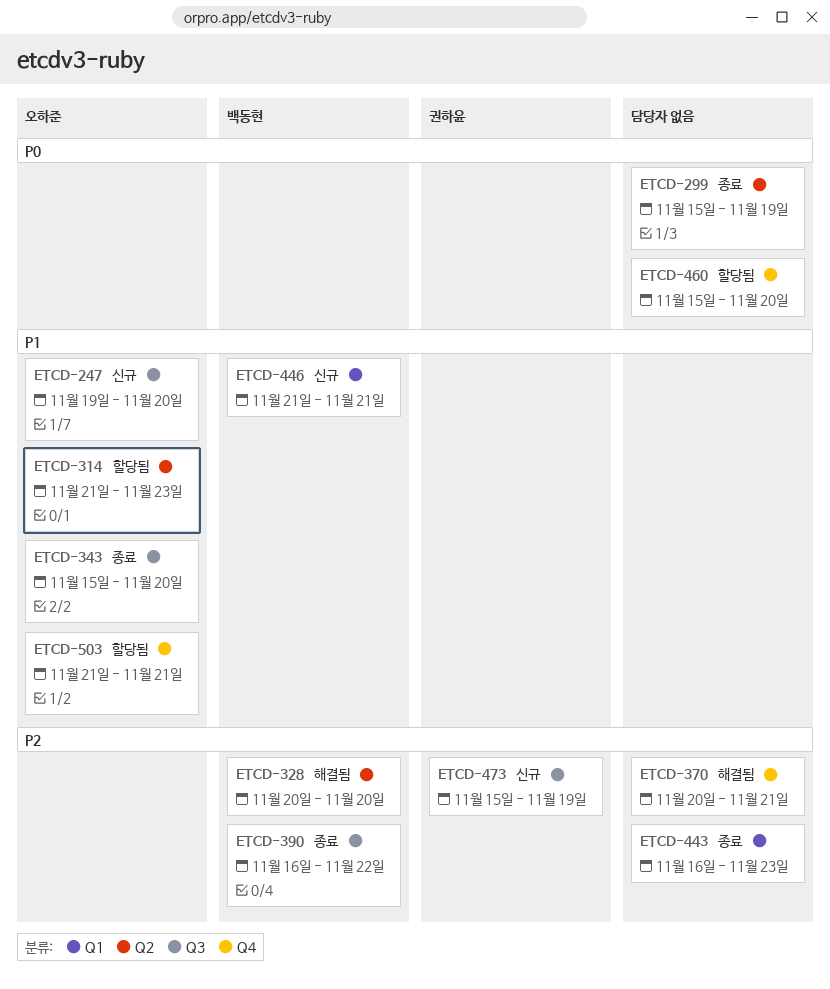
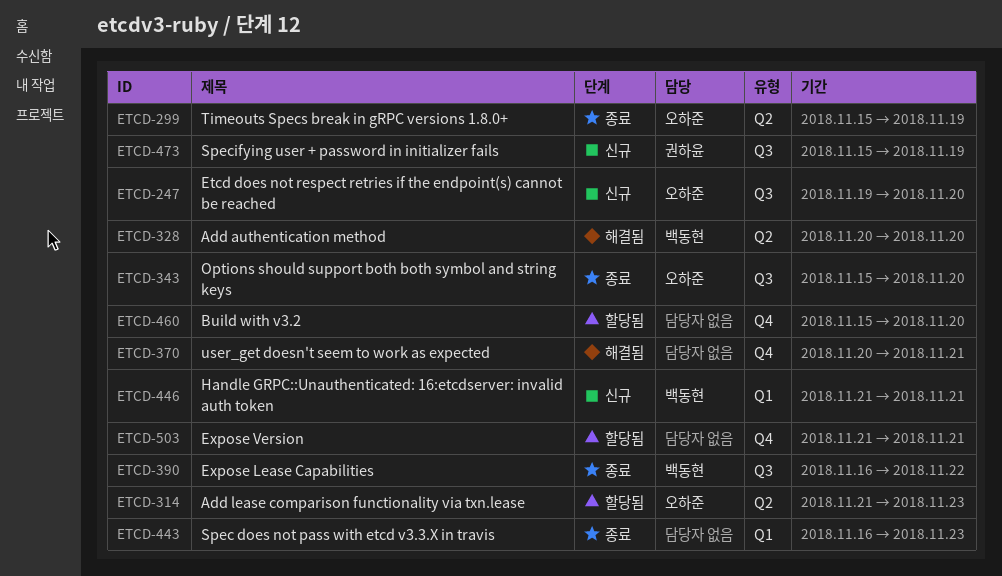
ETCD-299, owner: none -> 오하준
ETCD-503, owner: 오하준 -> none

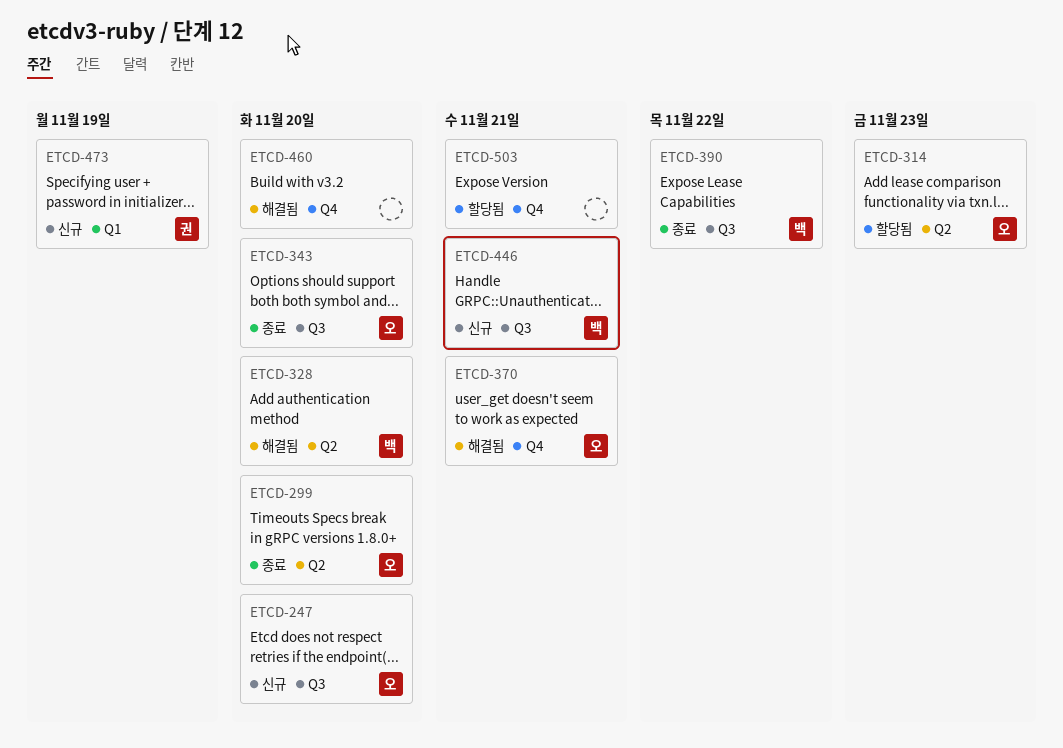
ETCD-299, due: Nov 19 -> Nov 20
ETCD-370, owner: none -> 오하준
ETCD-443: present -> none
ETCD-446, label: Q1 -> Q3
ETCD-460, status: 할당됨 -> 해결됨
ETCD-473, label: Q3 -> Q1

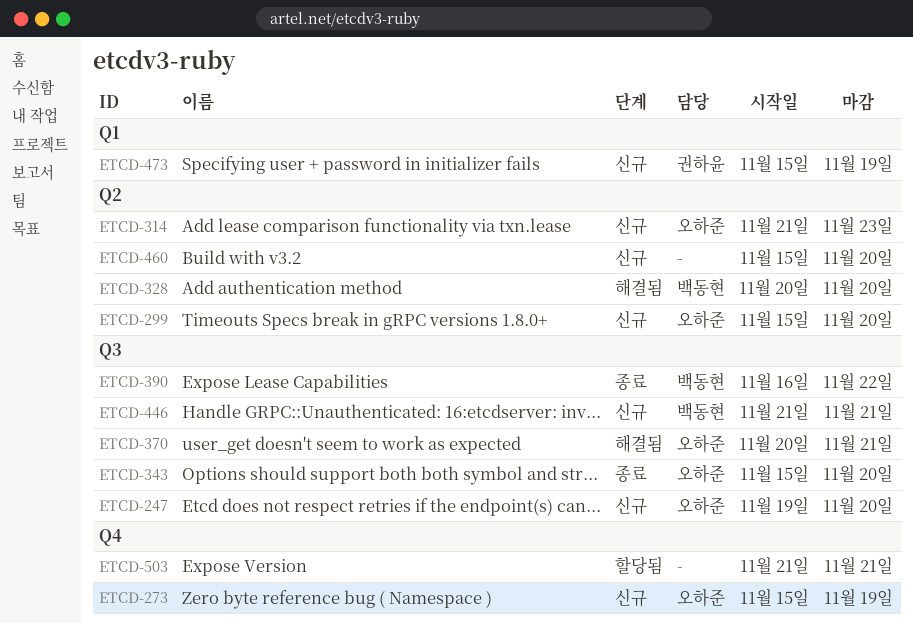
ETCD-273: none -> present
ETCD-299, status: 종료 -> 신규
ETCD-314, status: 할당됨 -> 신규
ETCD-370, label: Q4 -> Q3
ETCD-460, status: 해결됨 -> 신규
ETCD-460, label: Q4 -> Q2

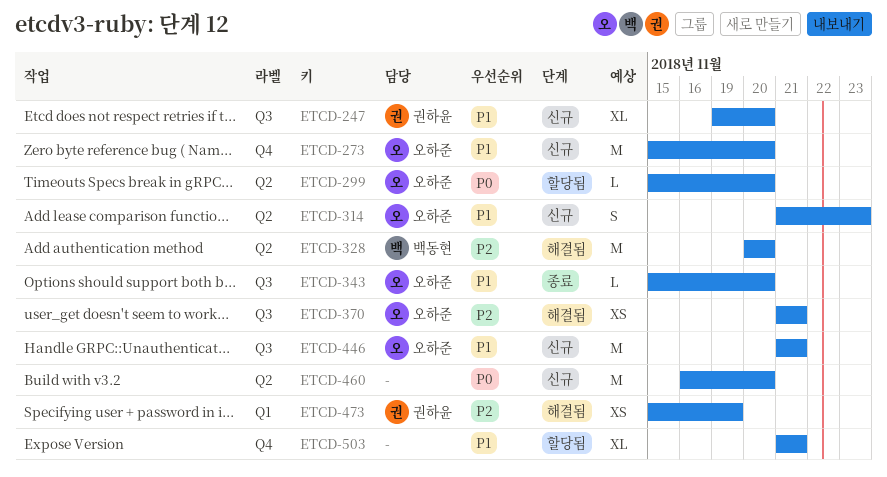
ETCD-247, owner: 오하준 -> 권하윤
ETCD-273, due: Nov 19 -> Nov 20
ETCD-299, status: 신규 -> 할당됨
ETCD-370, start: Nov 20 -> Nov 21
ETCD-390: present -> none
ETCD-446, owner: 백동현 -> 오하준
ETCD-460, start: Nov 15 -> Nov 16
ETCD-473, status: 신규 -> 해결됨

